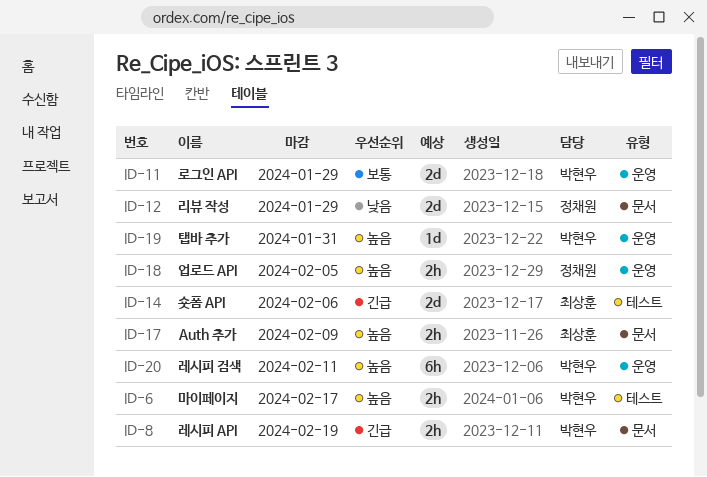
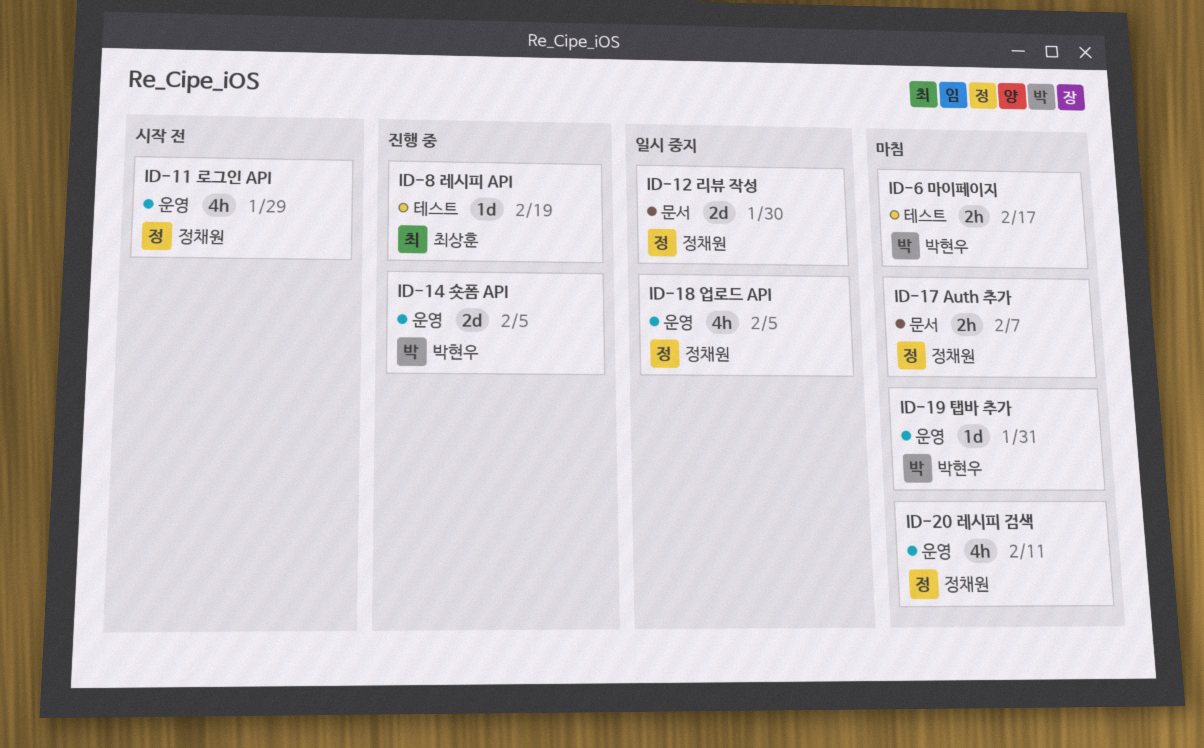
ID-8, owner: 박현우 -> 최상훈
ID-8, label: 문서 -> 테스트
ID-8, estimate: 2h -> 1d
ID-11, owner: 박현우 -> 정채원
ID-11, estimate: 2d -> 4h
ID-12, due: Jan 29 -> Jan 30
ID-14, owner: 최상훈 -> 박현우
ID-14, label: 테스트 -> 운영
ID-14, due: Feb 6 -> Feb 5
ID-17, owner: 최상훈 -> 정채원
ID-17, due: Feb 9 -> Feb 7
ID-18, estimate: 2h -> 4h
ID-20, owner: 박현우 -> 정채원
ID-20, estimate: 6h -> 4h

